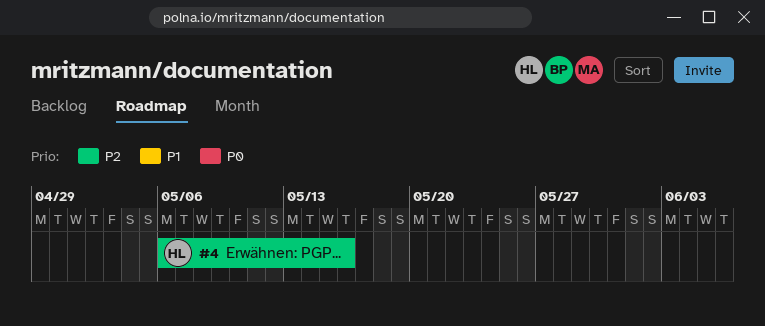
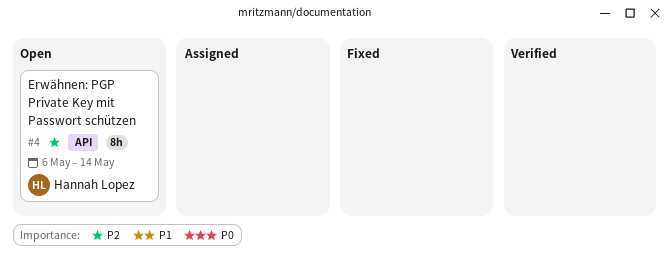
#4, due: May 16 -> May 14

